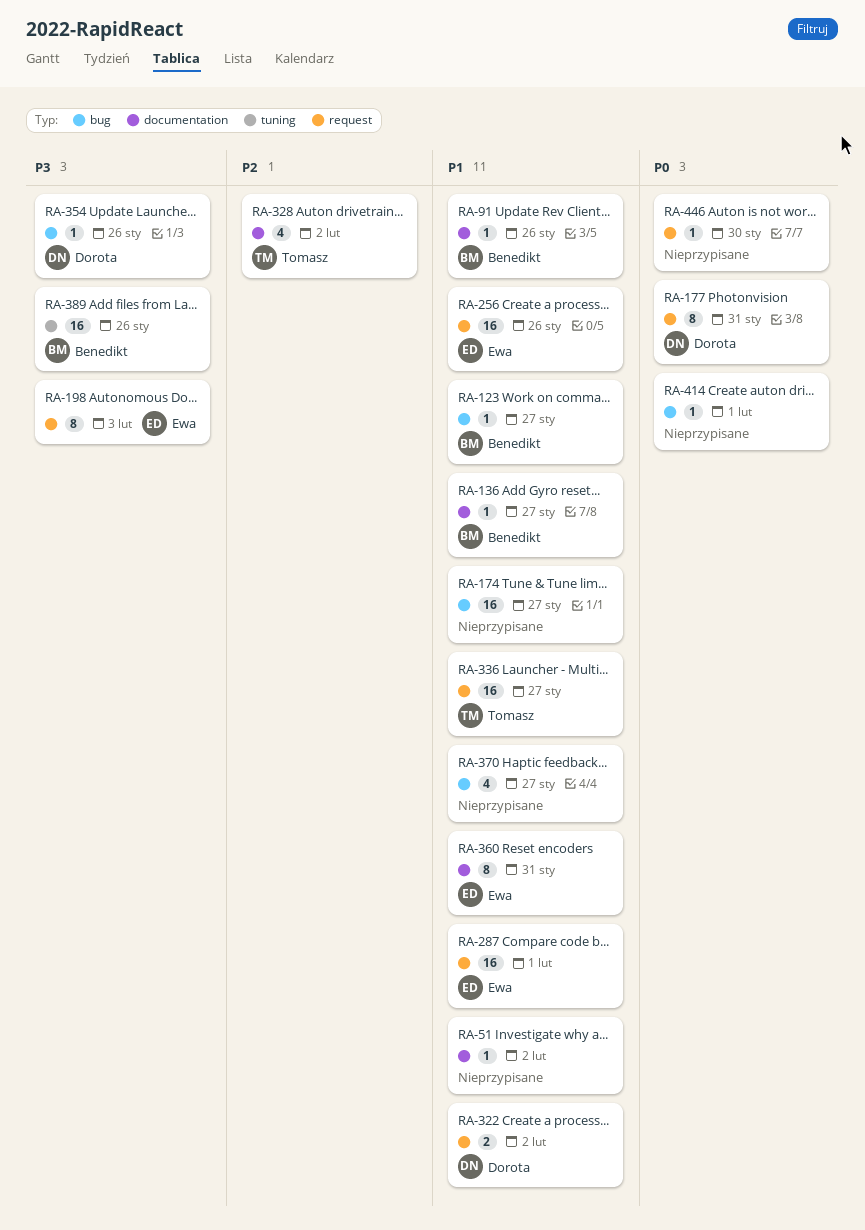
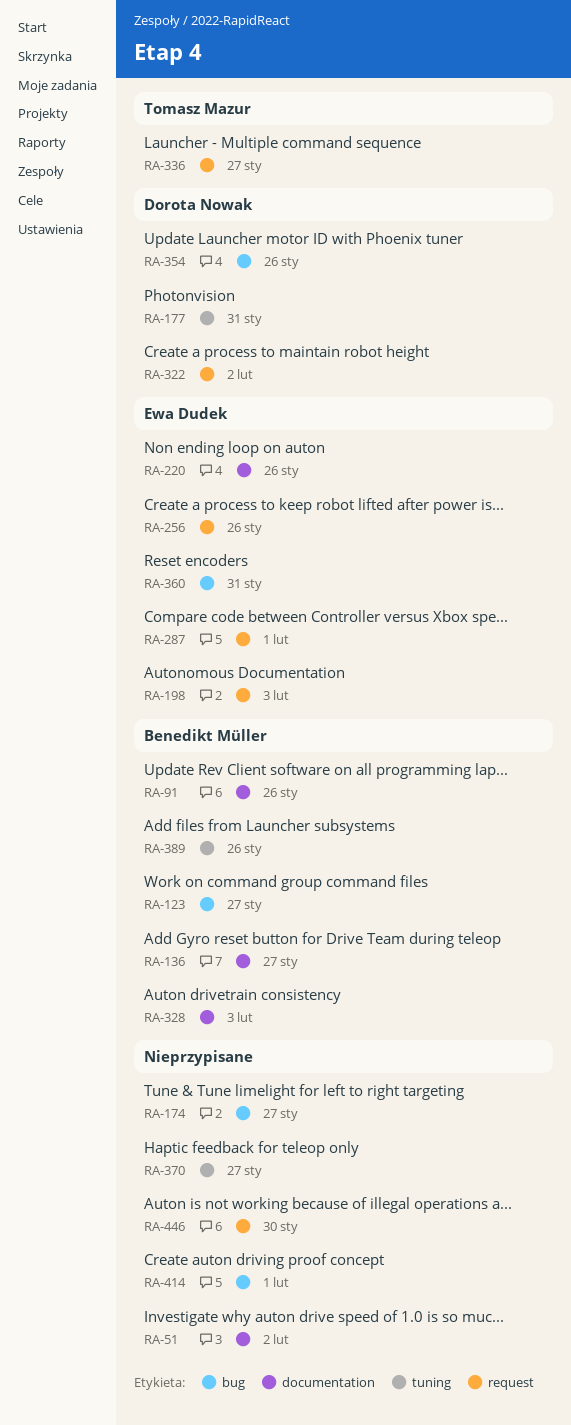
RA-177, label: request -> tuning
RA-220: none -> present
RA-328, owner: Tomasz Mazur -> Benedikt Müller
RA-328, due: Feb 2 -> Feb 3
RA-360, label: documentation -> bug
RA-370, label: bug -> tuning

